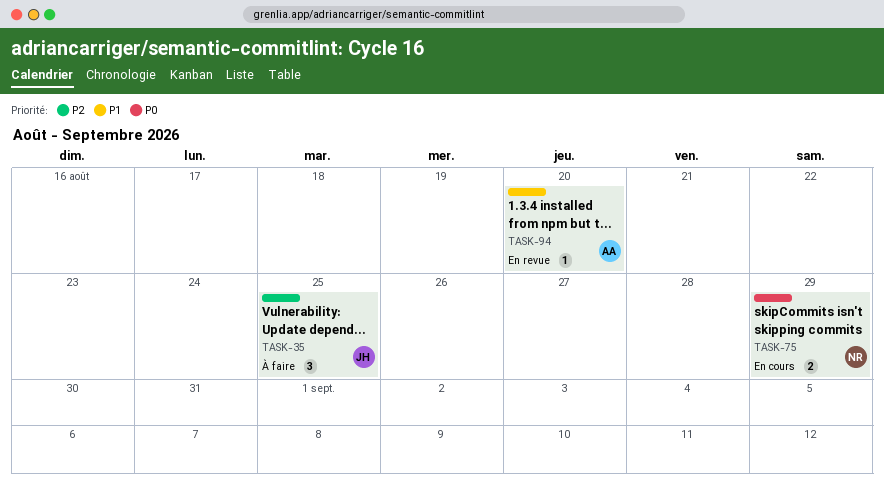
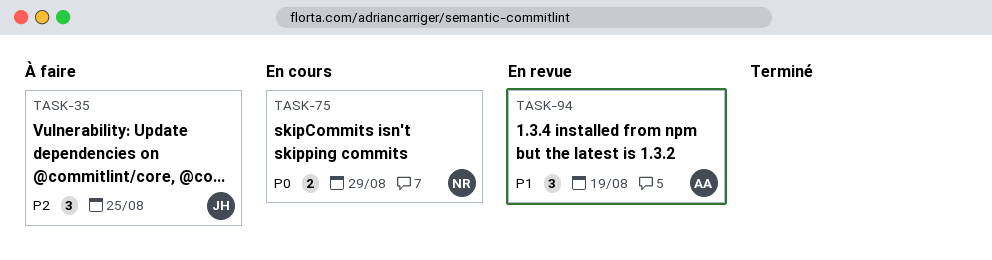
TASK-94, estimate: 1 -> 3
TASK-94, due: Aug 20 -> Aug 19

